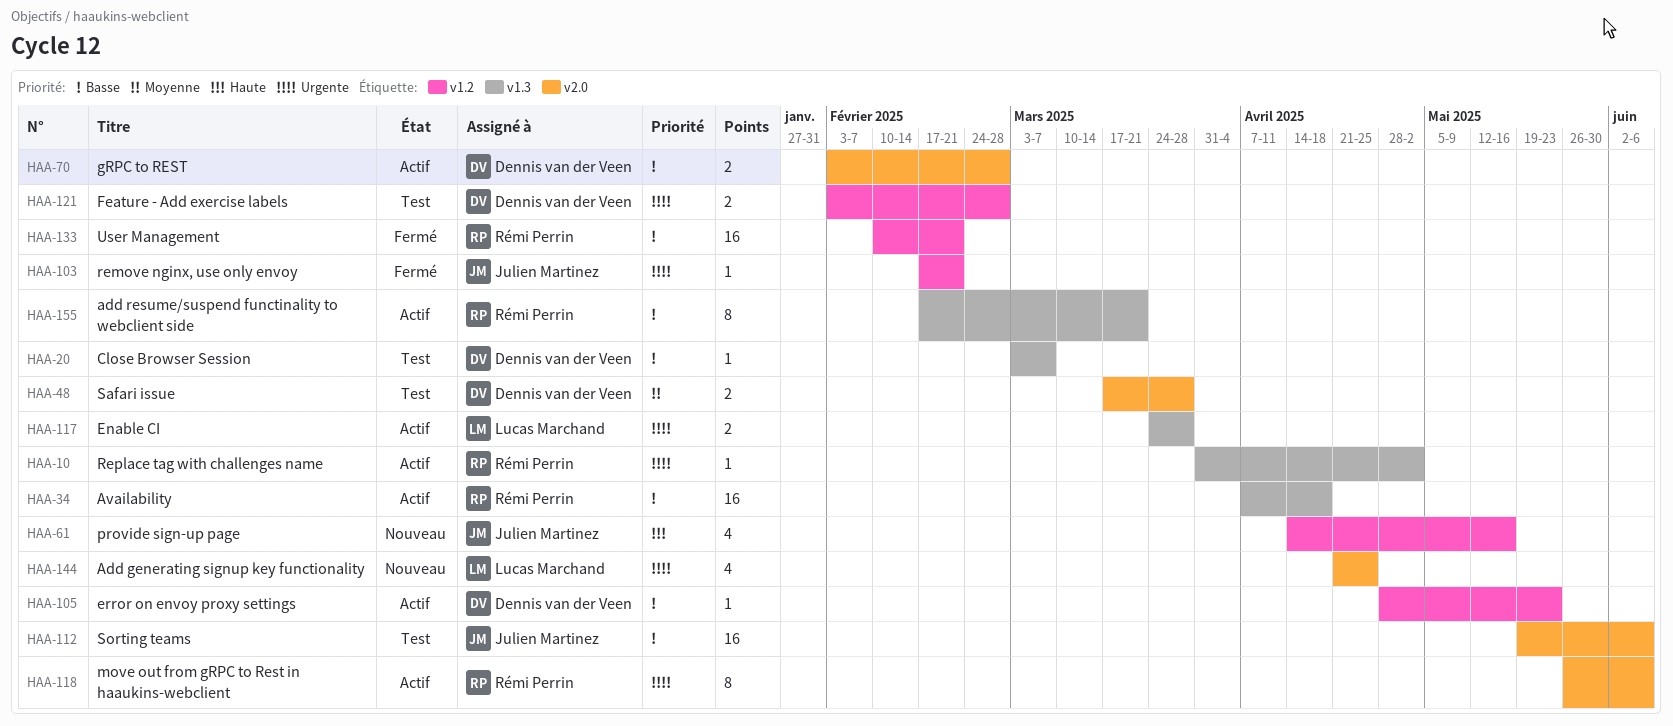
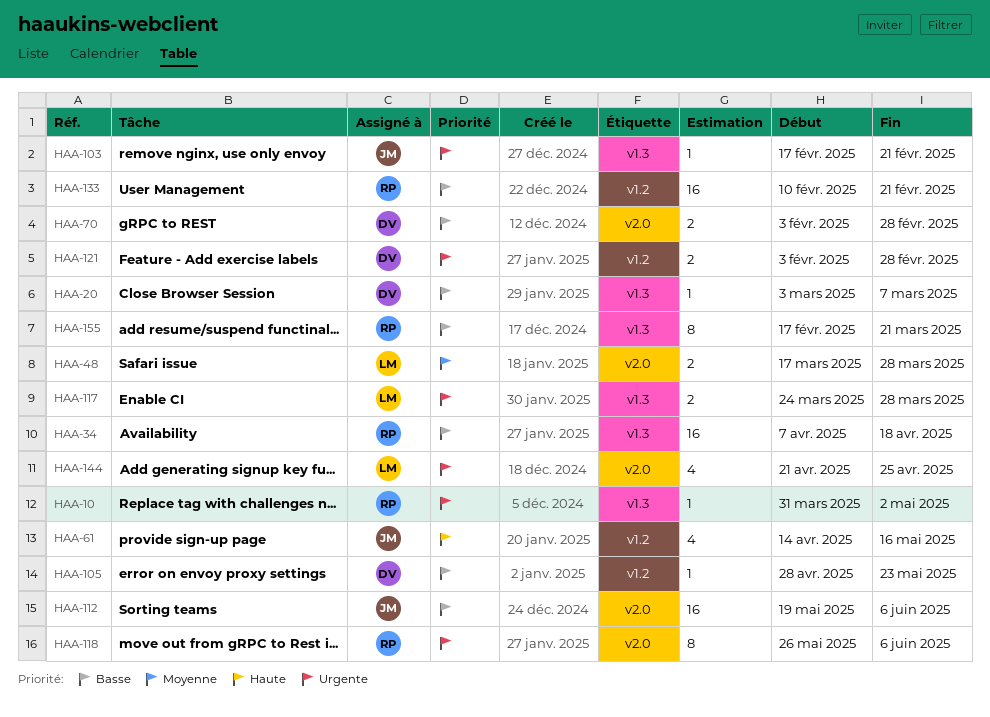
HAA-48, owner: Dennis van der Veen -> Lucas Marchand
HAA-103, label: v1.2 -> v1.3

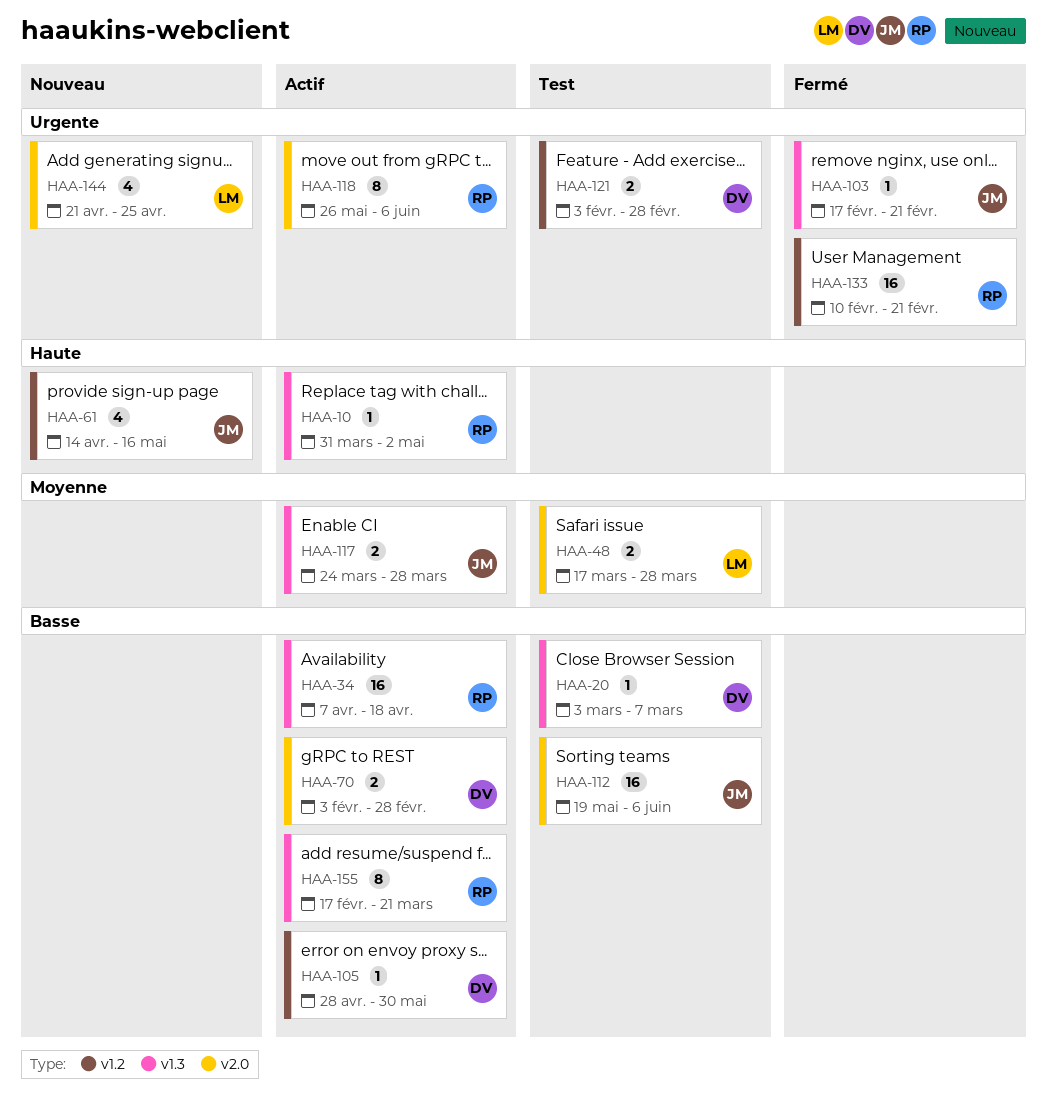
HAA-10, priority: Urgente -> Haute
HAA-105, due: May 23 -> May 30
HAA-117, owner: LM -> JM
HAA-117, priority: Urgente -> Moyenne
HAA-133, priority: Basse -> Urgente

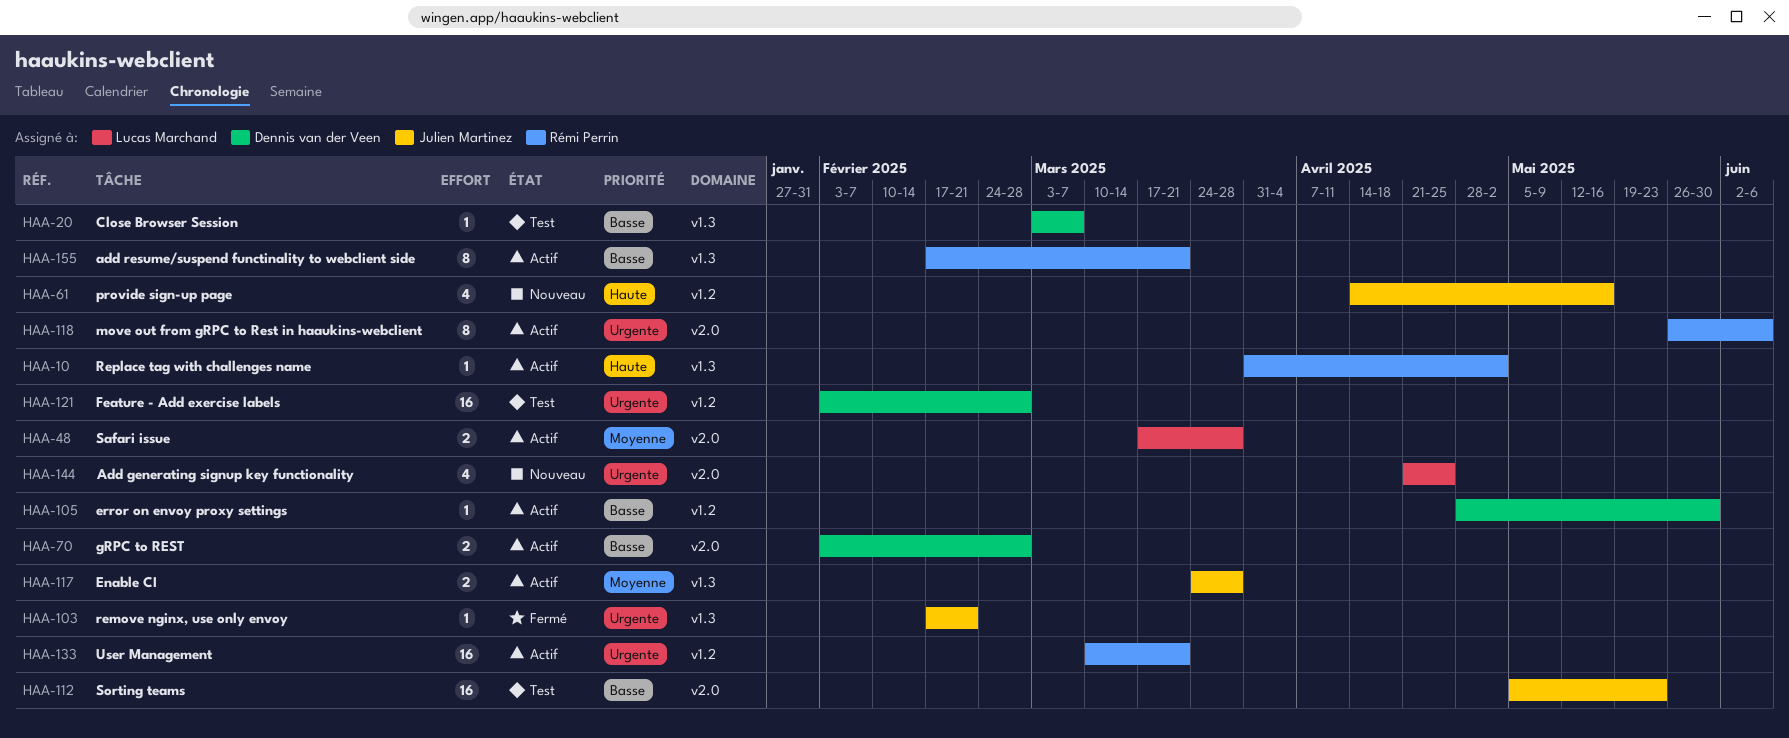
HAA-34: present -> none
HAA-48, status: Test -> Actif
HAA-112, start: May 19 -> May 5
HAA-112, due: Jun 6 -> May 23
HAA-121, estimate: 2 -> 16
HAA-133, status: Fermé -> Actif
HAA-133, start: Feb 10 -> Mar 10
HAA-133, due: Feb 21 -> Mar 21

